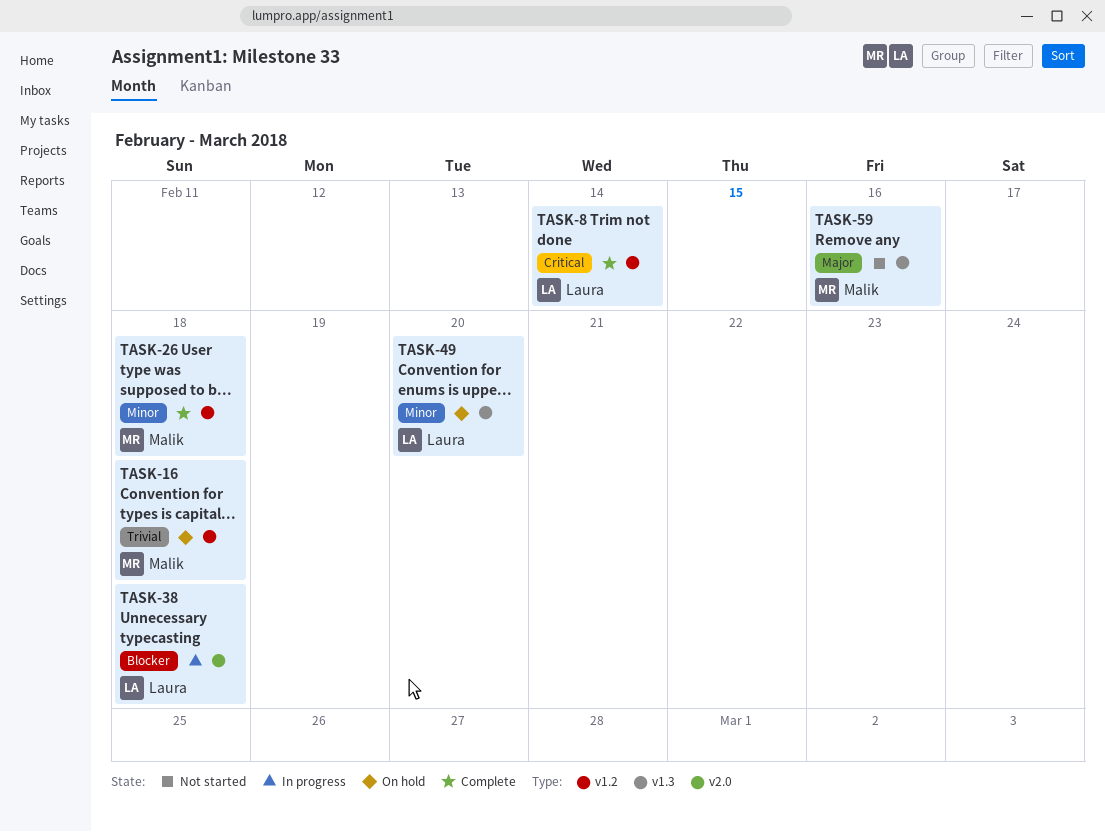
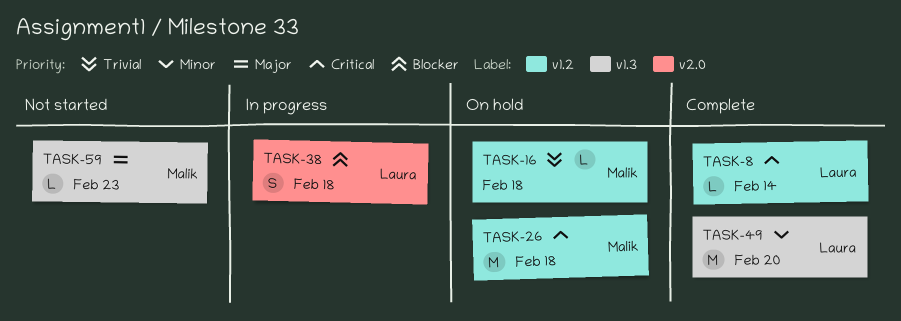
TASK-26, status: Complete -> On hold
TASK-26, priority: Minor -> Critical
TASK-49, status: On hold -> Complete
TASK-59, due: Feb 16 -> Feb 23

